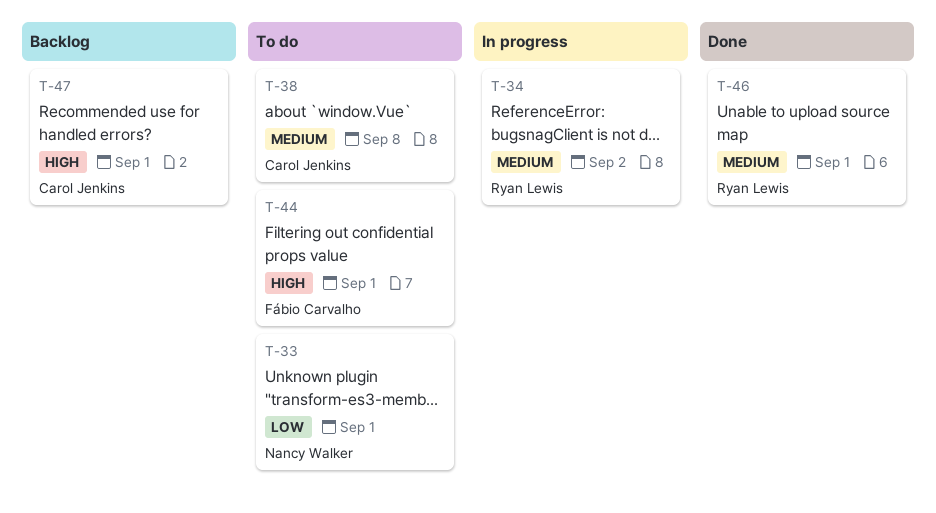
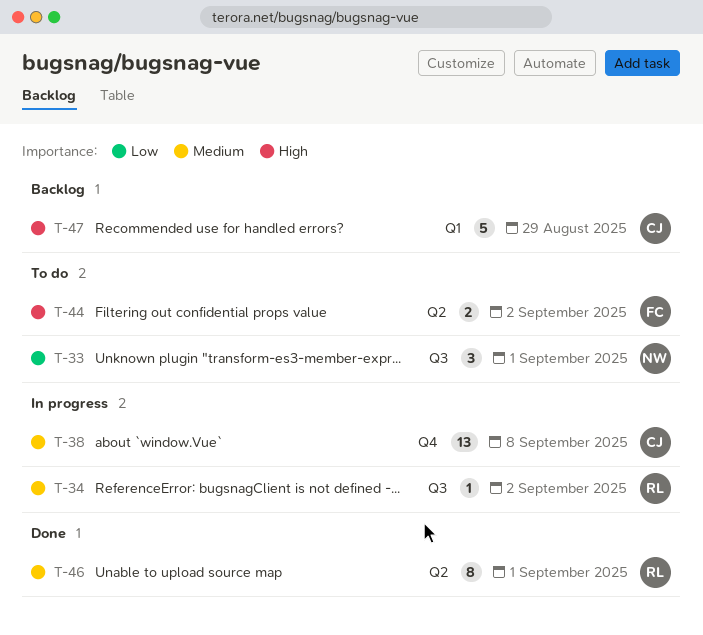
T-38, status: To do -> In progress
T-44, due: Sep 1 -> Sep 2
T-47, due: Sep 1 -> Aug 29

